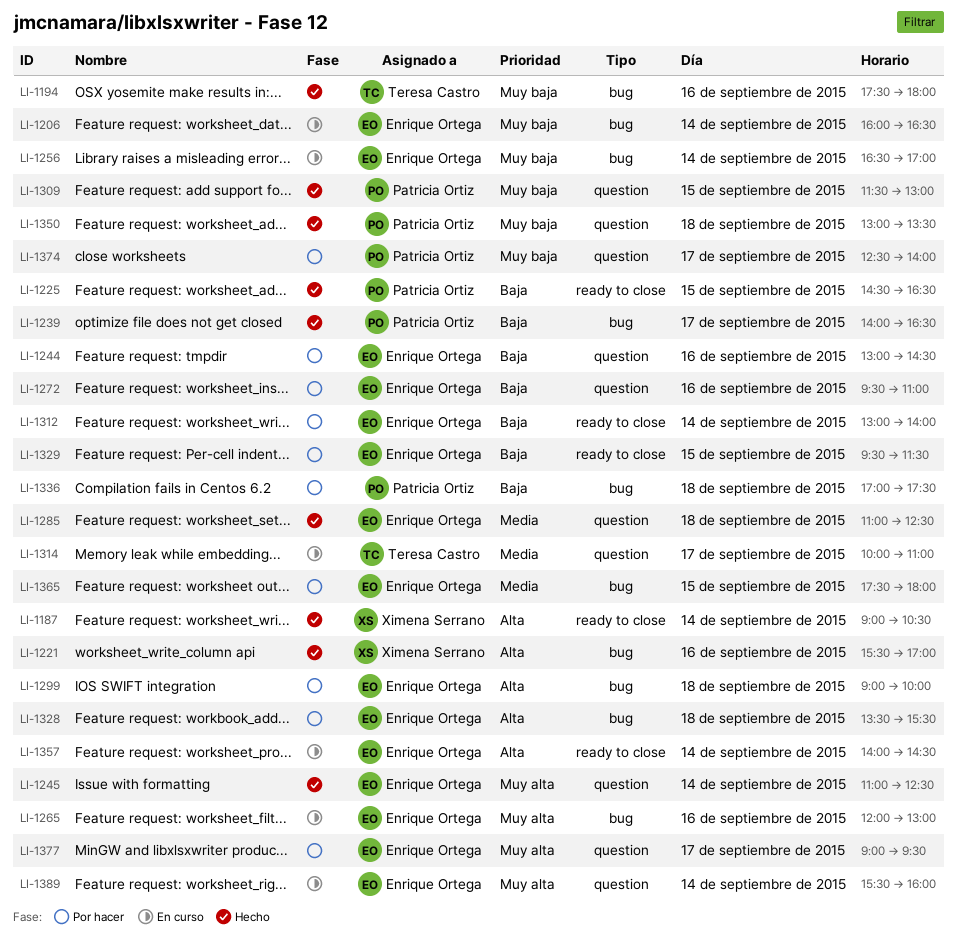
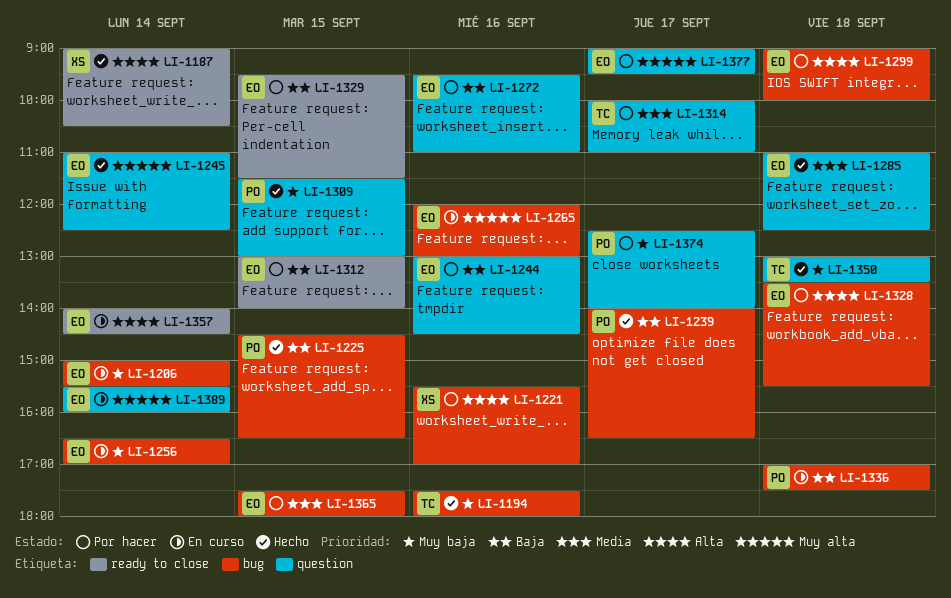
LI-1206, begins: 16:00 -> 15:00
LI-1206, ends: 16:30 -> 15:30
LI-1221, status: Hecho -> Por hacer
LI-1225, label: ready to close -> bug
LI-1312, day: Sep 14 -> Sep 15
LI-1314, status: En curso -> Por hacer
LI-1336, status: Por hacer -> En curso
LI-1350, owner: Patricia Ortiz -> Teresa Castro

